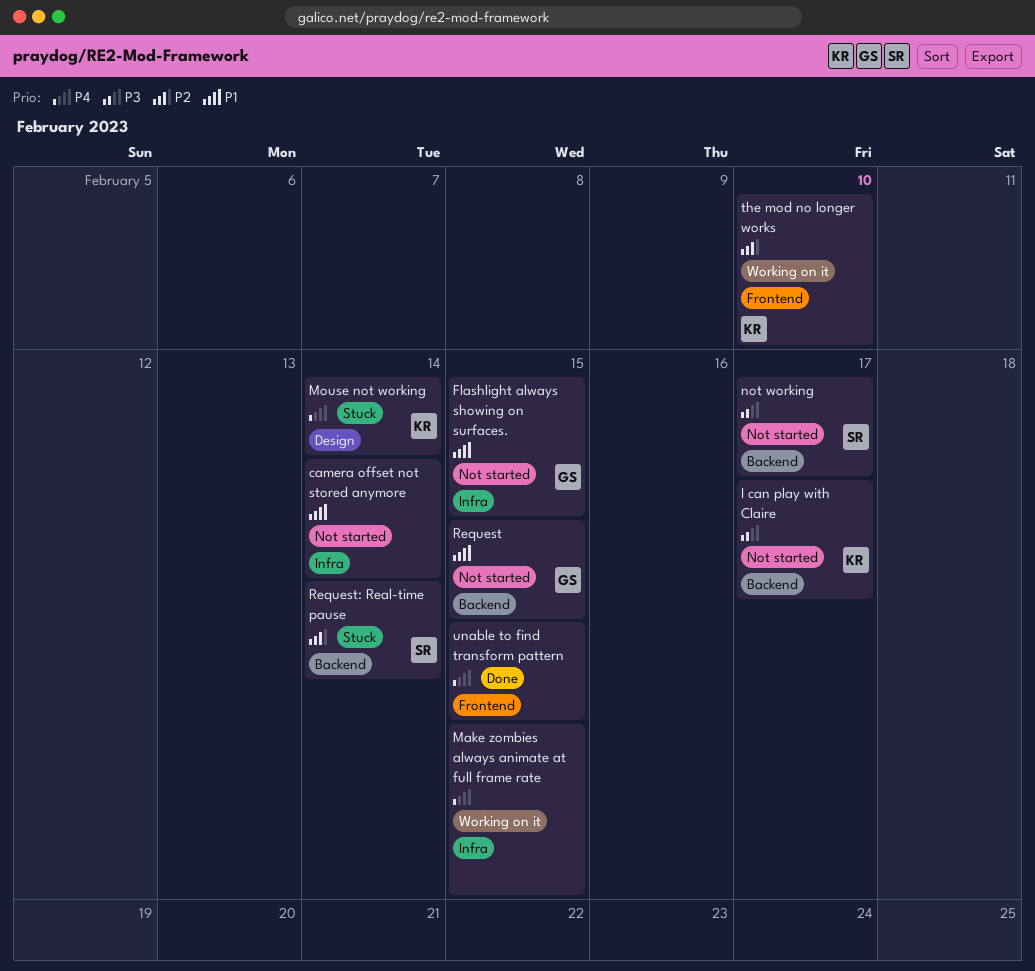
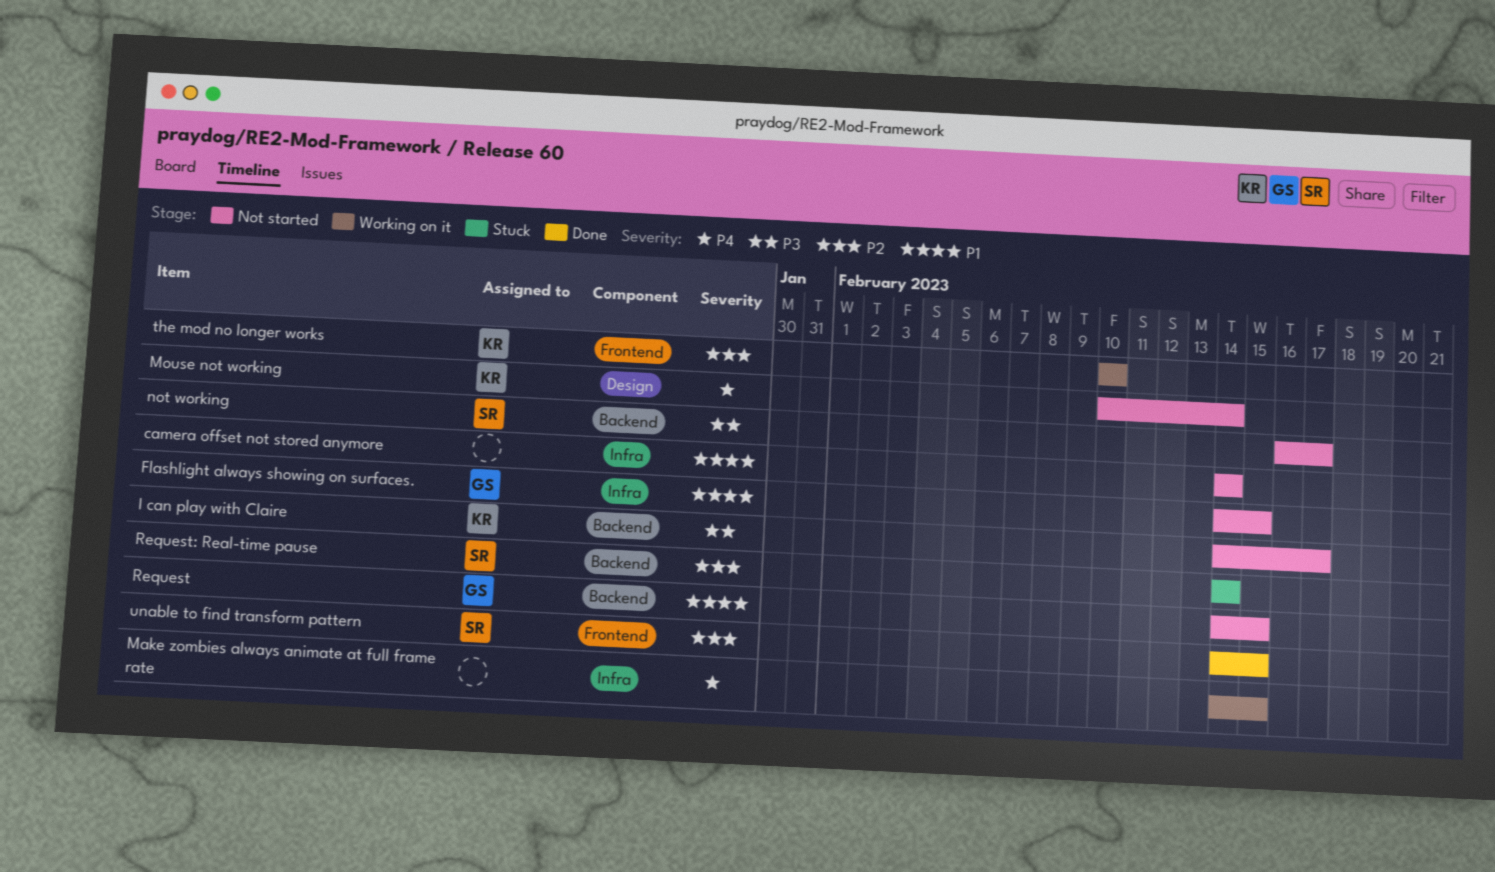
Mouse not working, status: Stuck -> Not started
unable to find transform pattern, owner: none -> SR
unable to find transform pattern, priority: P4 -> P2

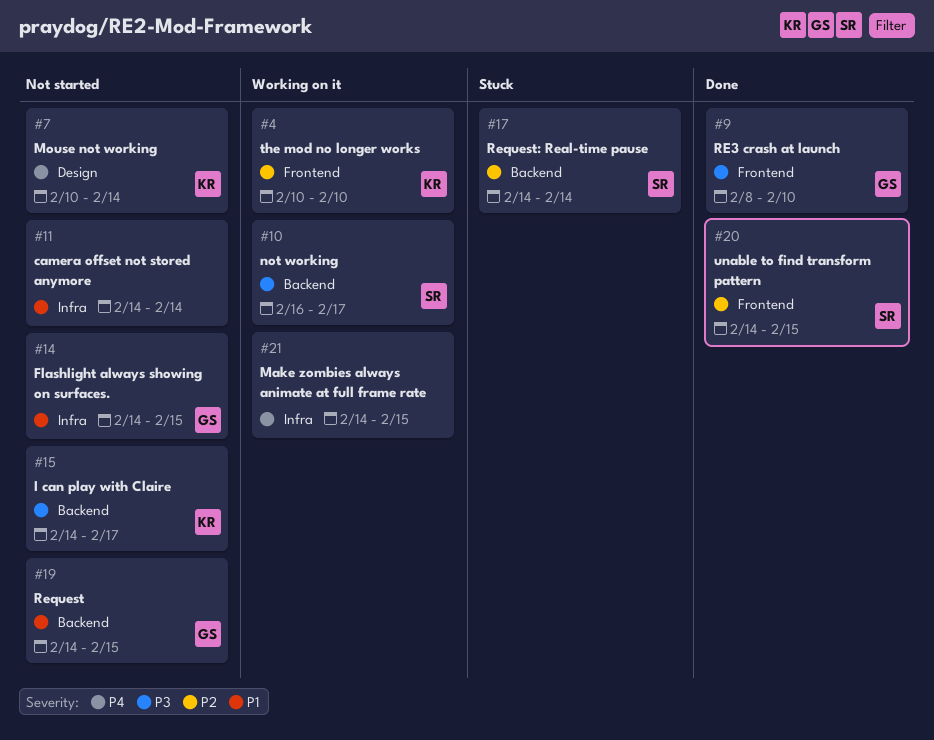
not working, status: Not started -> Working on it
RE3 crash at launch: none -> present

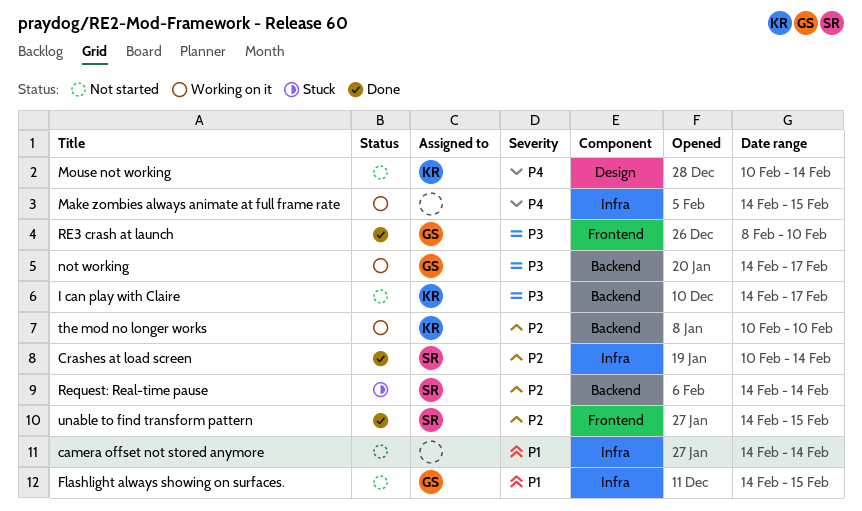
Crashes at load screen: none -> present
not working, owner: SR -> GS
not working, start: Feb 16 -> Feb 14
Request: present -> none
the mod no longer works, label: Frontend -> Backend

